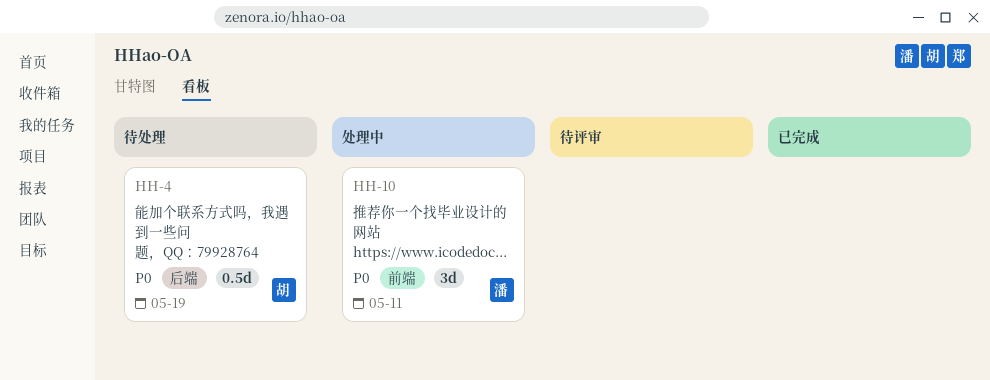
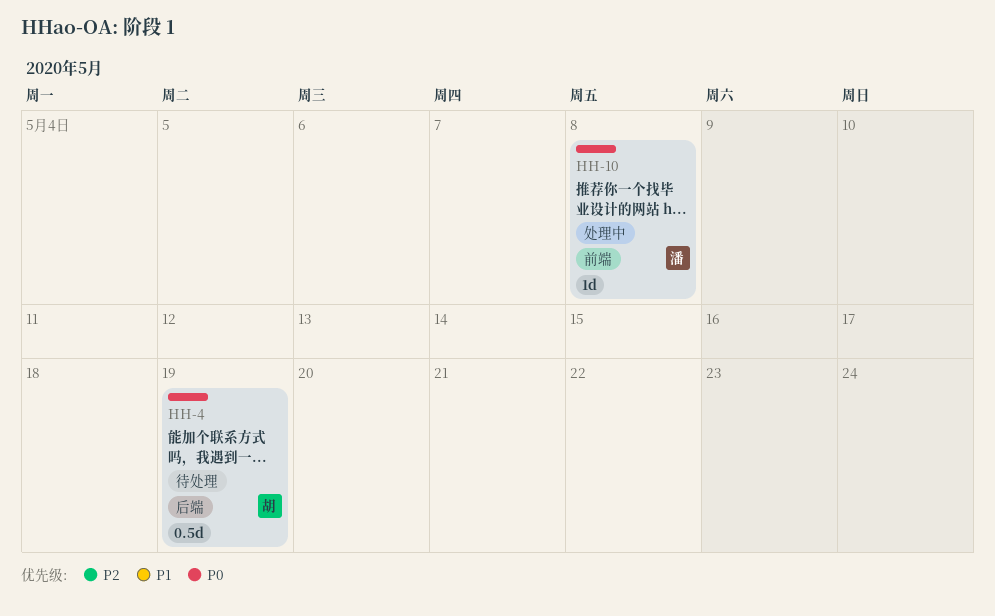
HH-10, estimate: 3d -> 1d
HH-10, due: May 11 -> May 8

